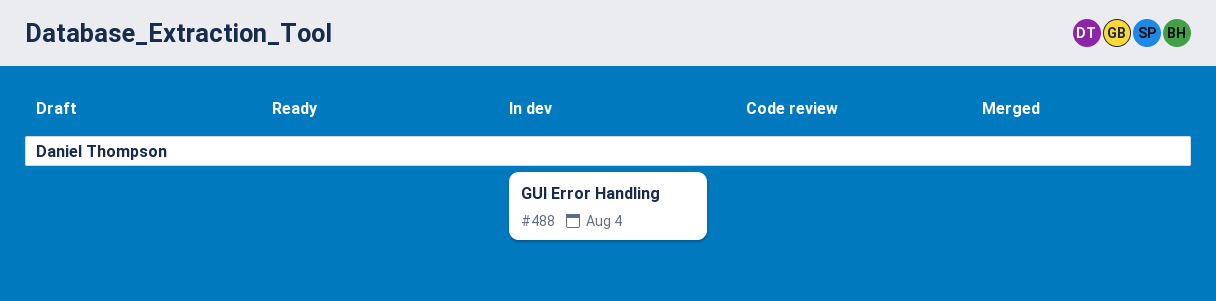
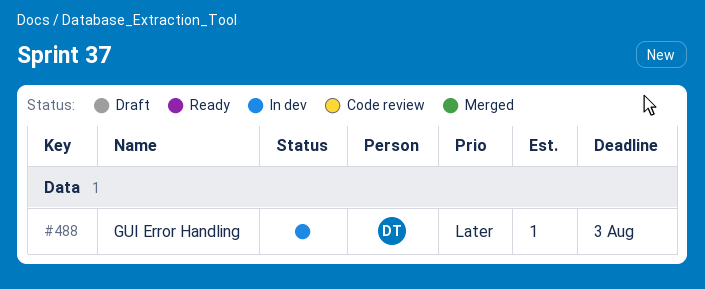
#488, due: Aug 4 -> Aug 3

